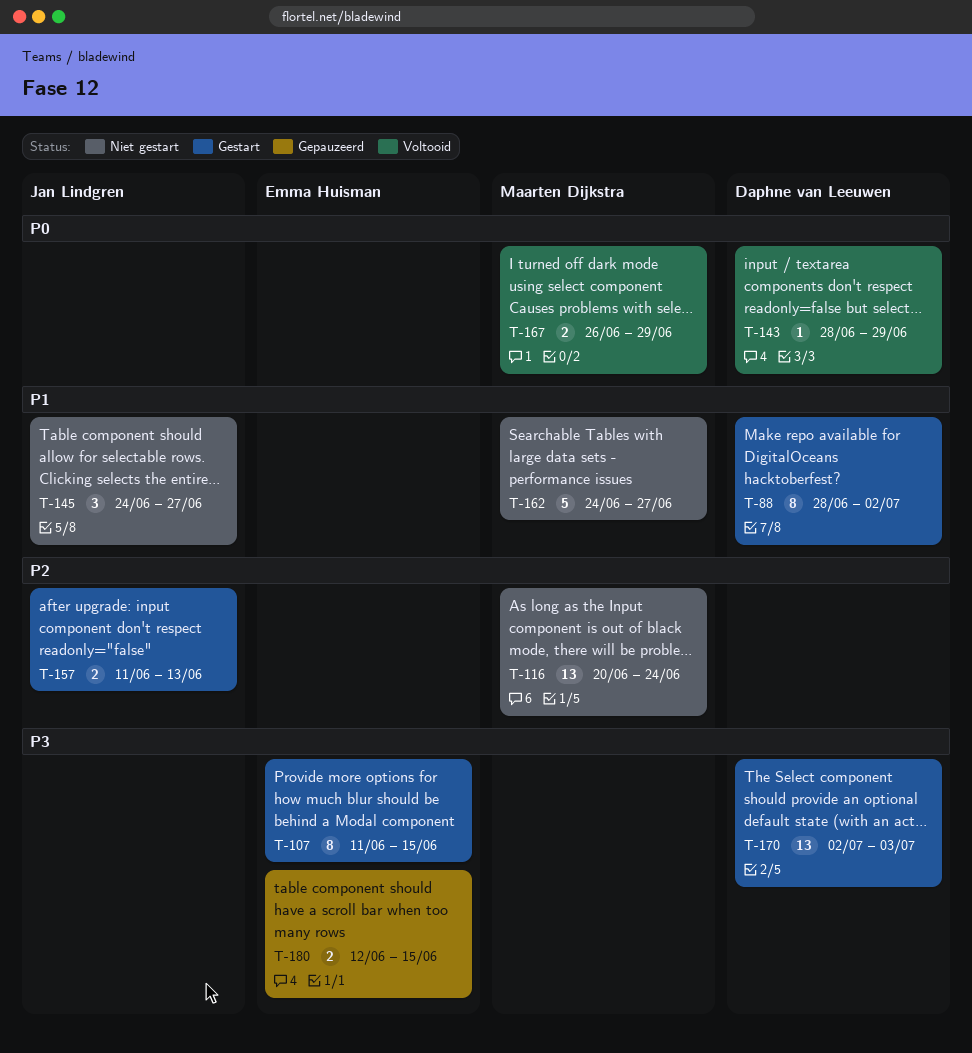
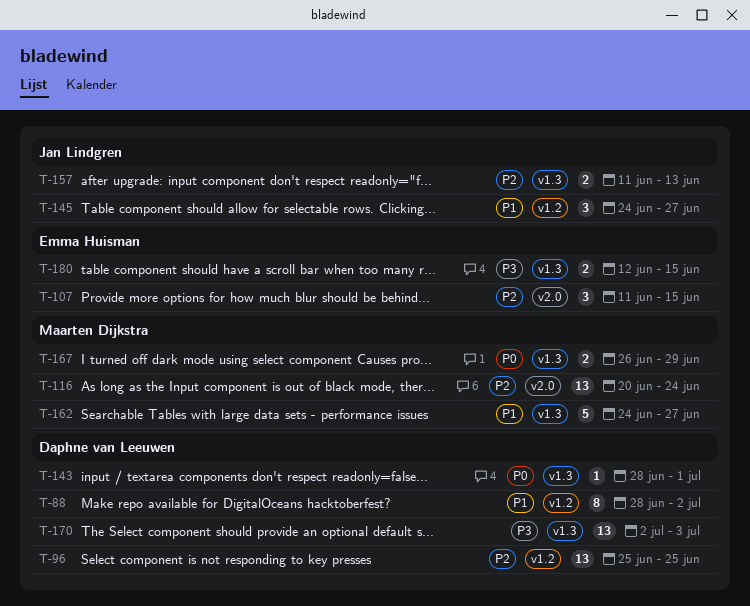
T-96: none -> present
T-107, priority: P3 -> P2
T-107, estimate: 8 -> 3
T-143, due: Jun 29 -> Jul 1

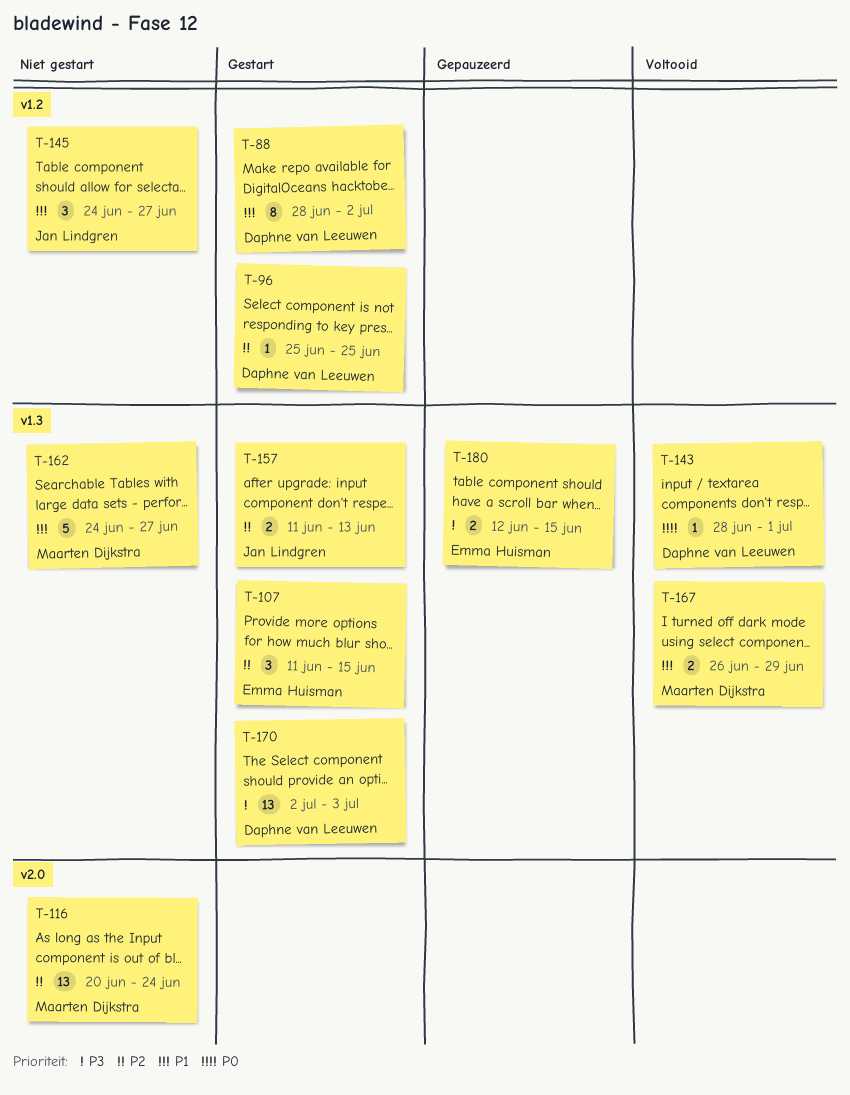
T-96, estimate: 13 -> 1
T-107, label: v2.0 -> v1.3
T-167, priority: P0 -> P1

